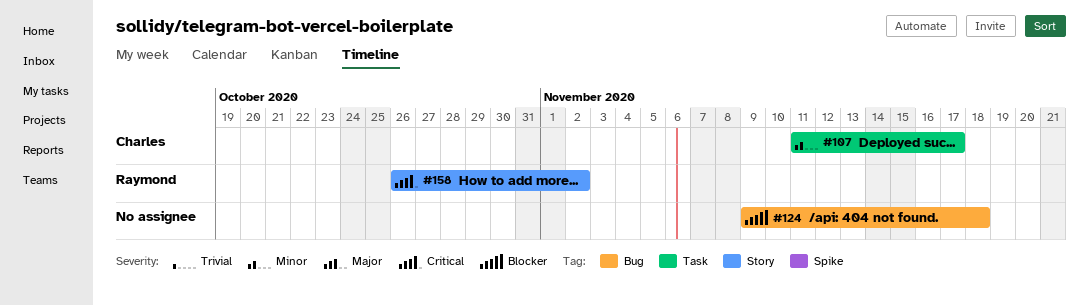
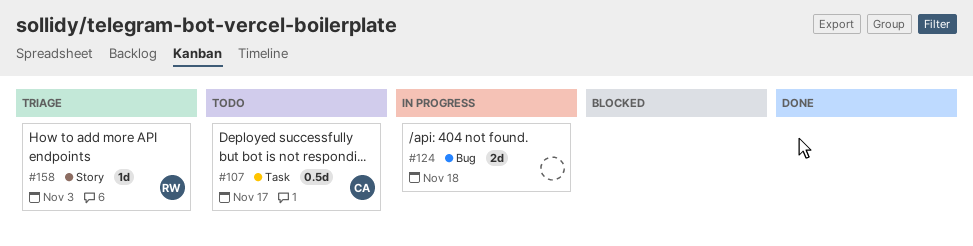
#158, due: Nov 2 -> Nov 3

